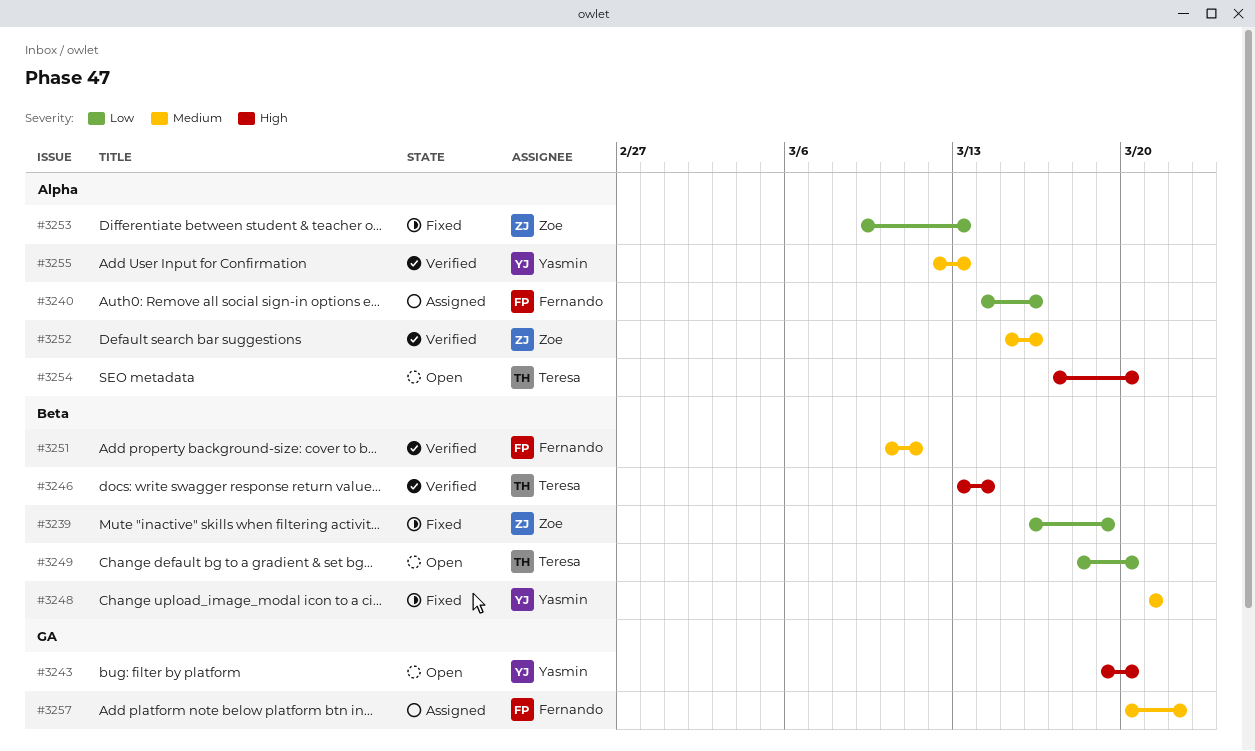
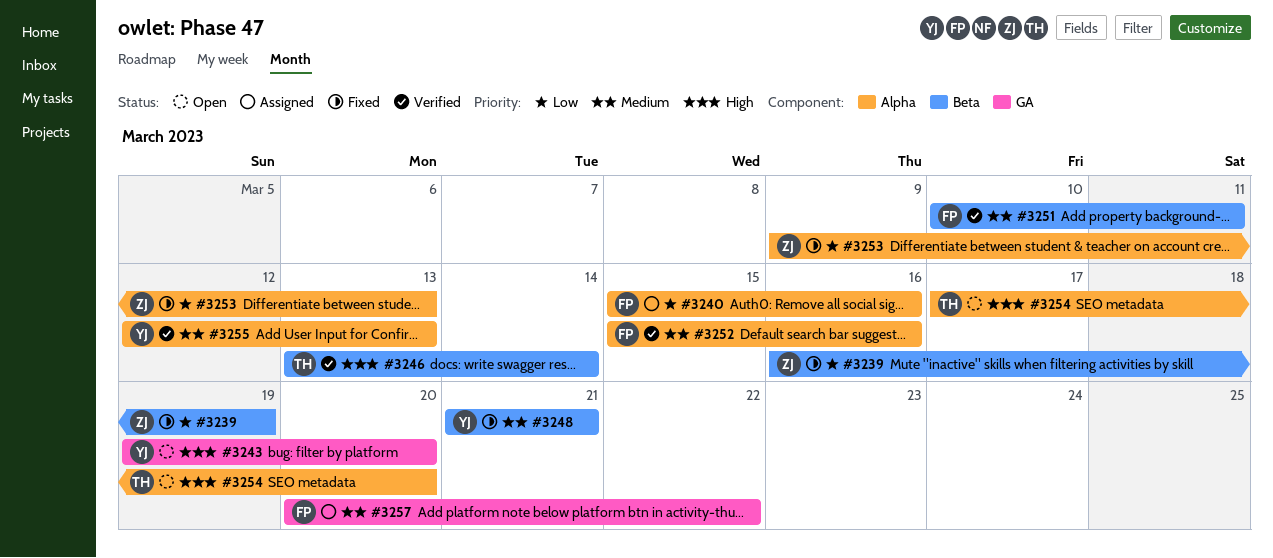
#3240, start: Mar 14 -> Mar 15
#3249: present -> none
#3252, owner: Zoe -> Fernando

